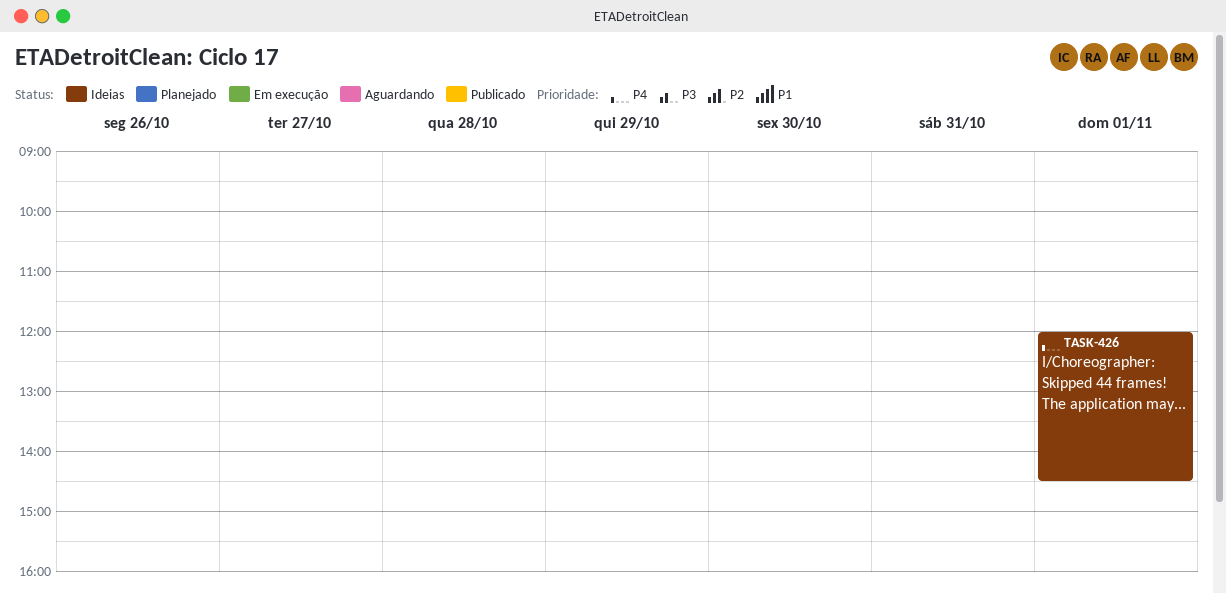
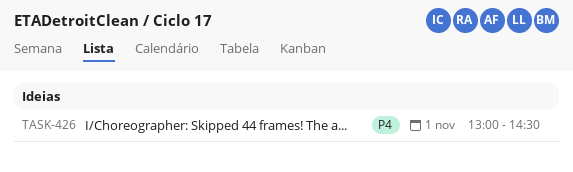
TASK-426, begins: 12:00 -> 13:00

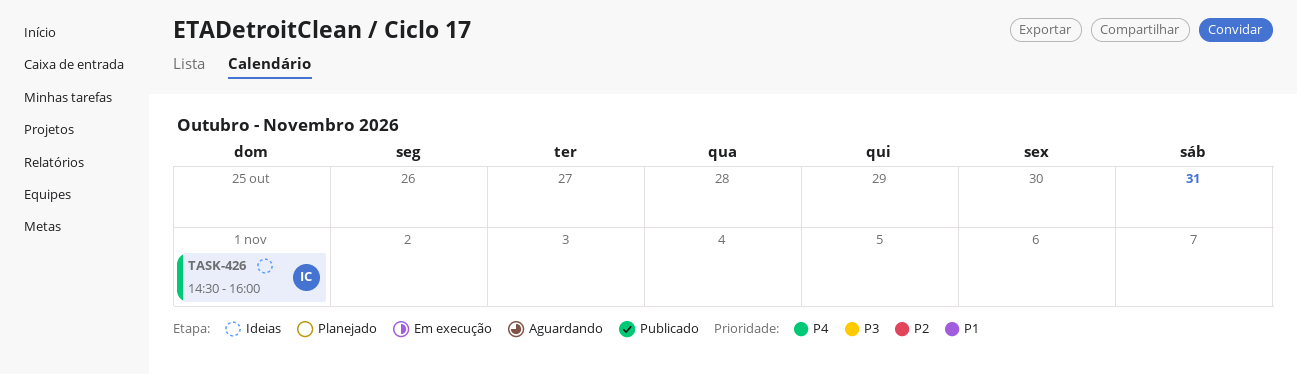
TASK-426, begins: 13:00 -> 14:30
TASK-426, ends: 14:30 -> 16:00

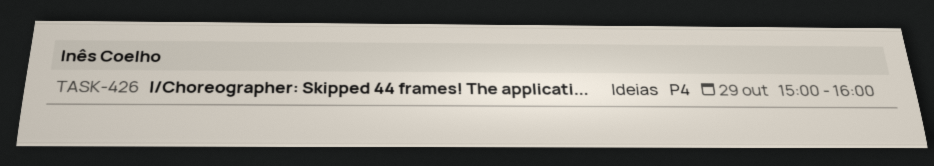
TASK-426, day: Nov 1 -> Oct 29
TASK-426, begins: 14:30 -> 15:00

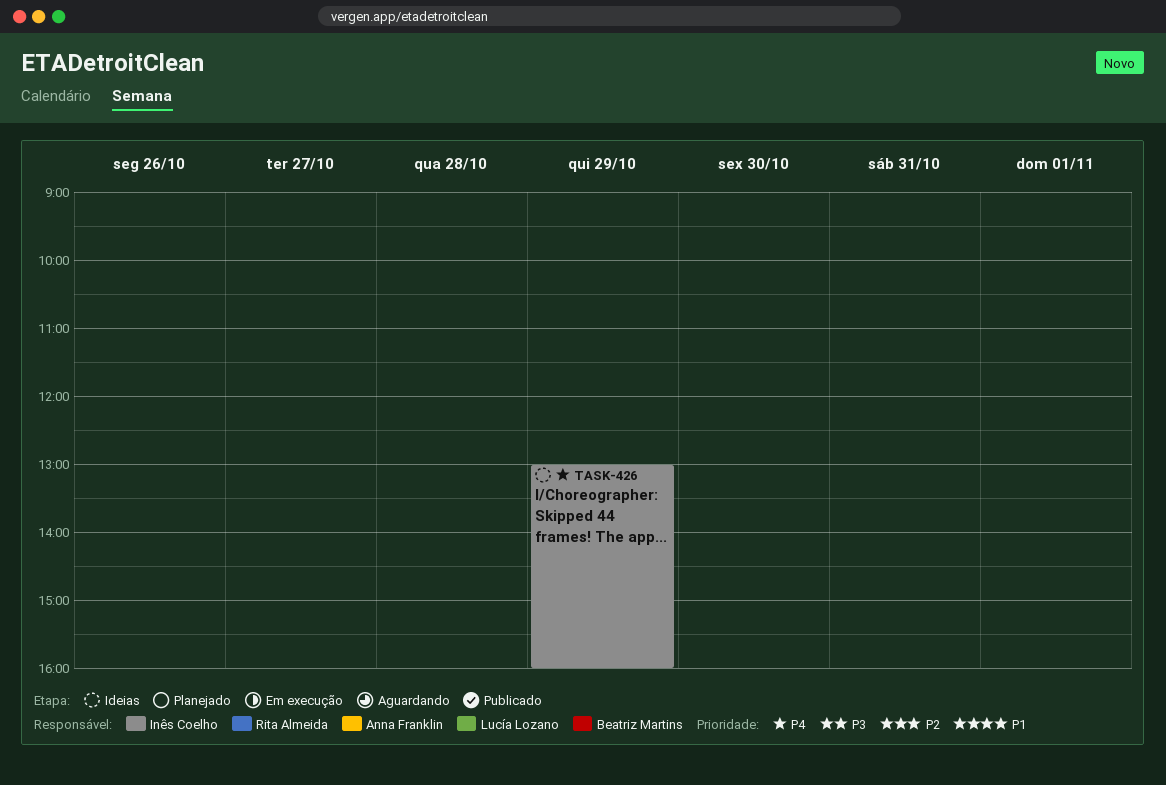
TASK-426, begins: 15:00 -> 13:00

